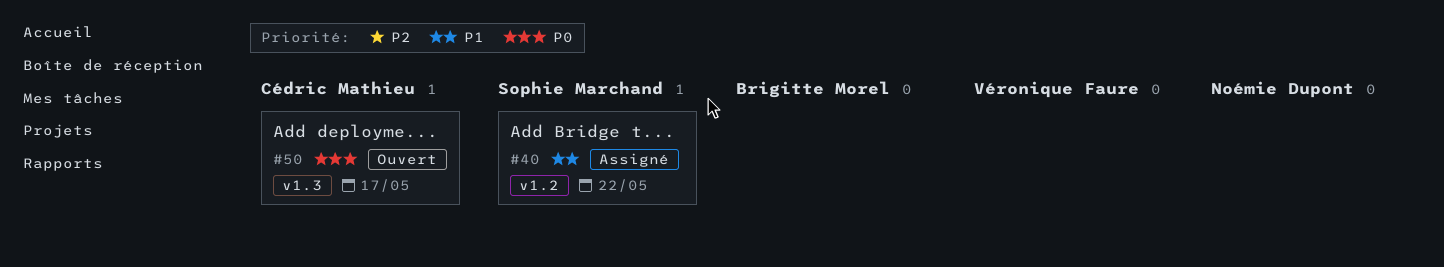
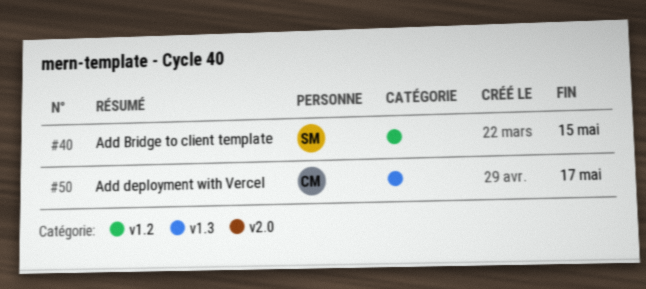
#40, due: May 22 -> May 15

